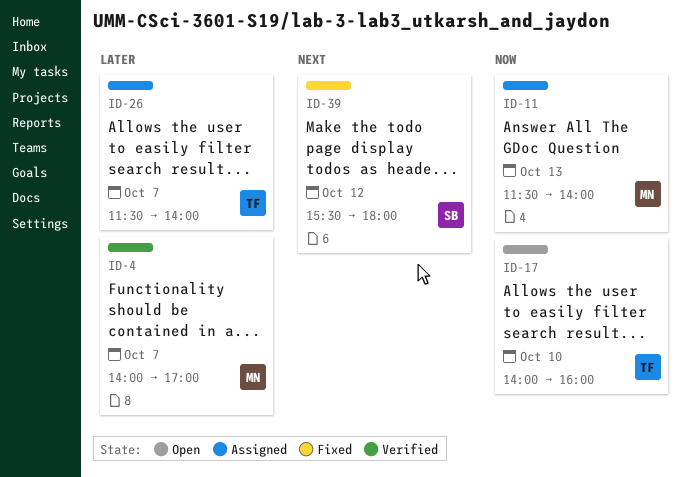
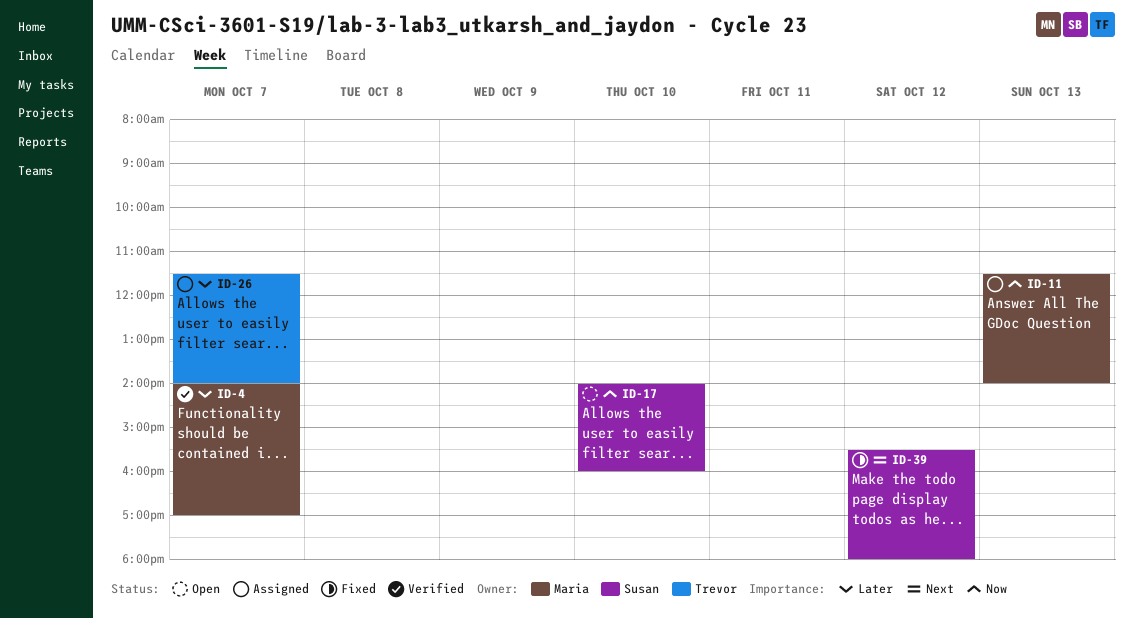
ID-17, owner: Trevor -> Susan

